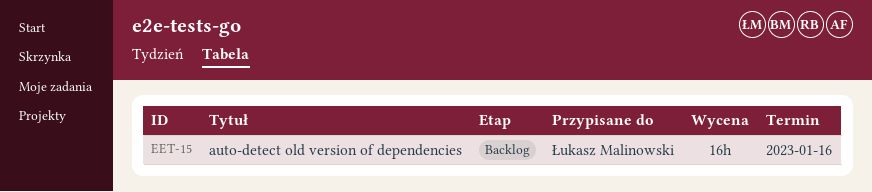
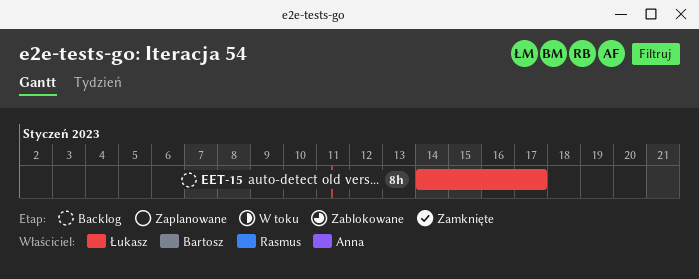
EET-15, estimate: 16h -> 8h
EET-15, due: Jan 16 -> Jan 17

